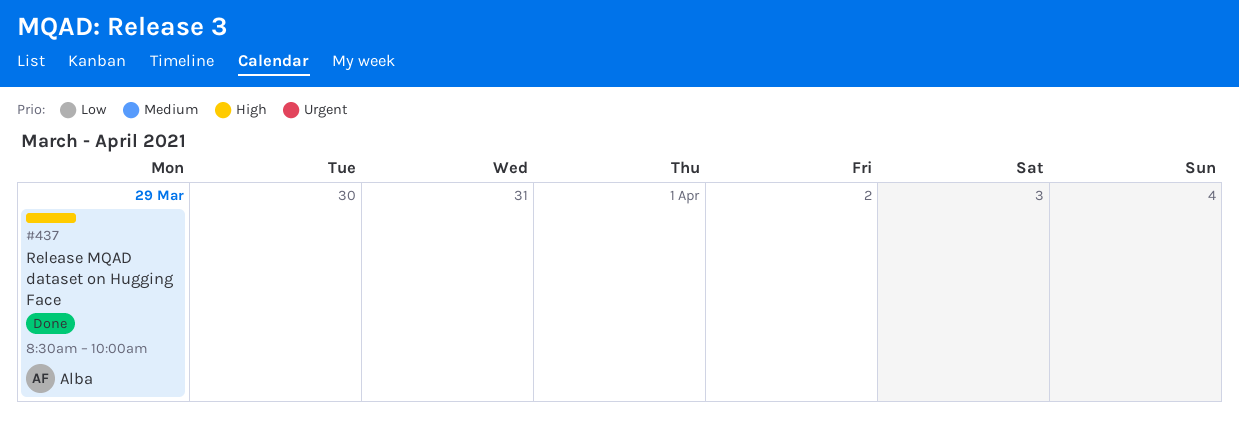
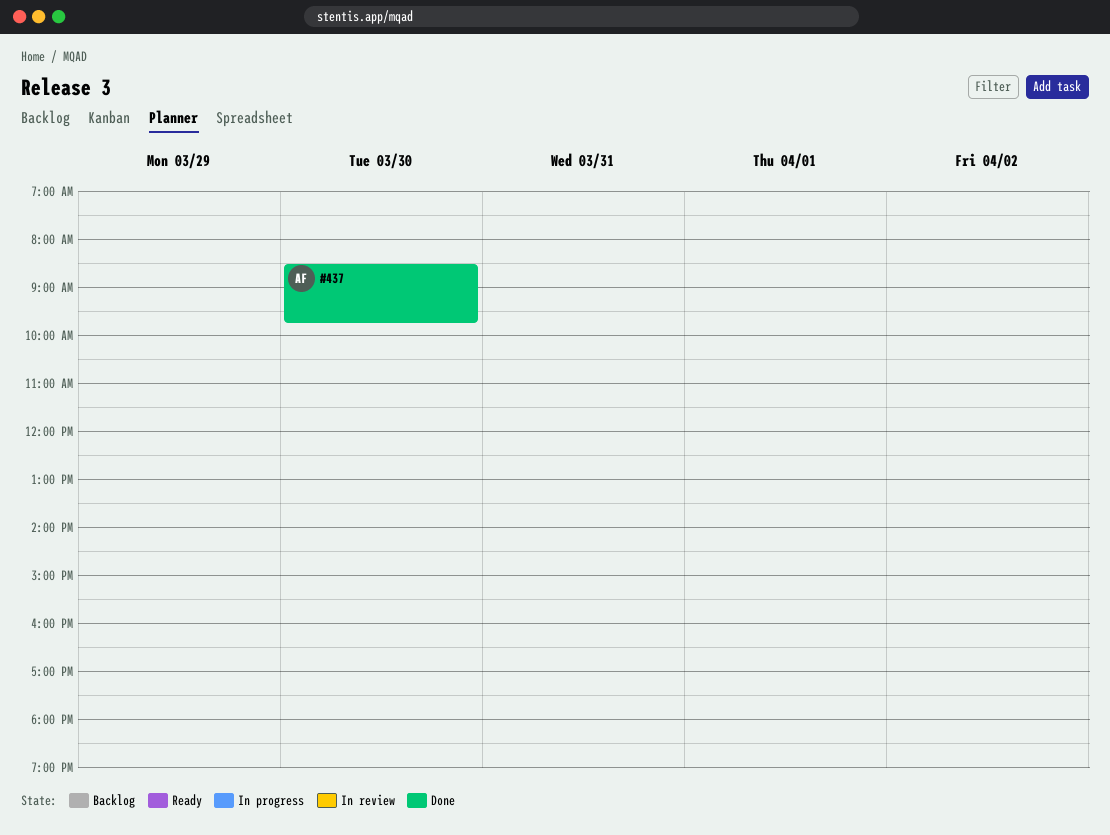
#437, day: Mar 29 -> Mar 30
#437, ends: 10:00 -> 09:45

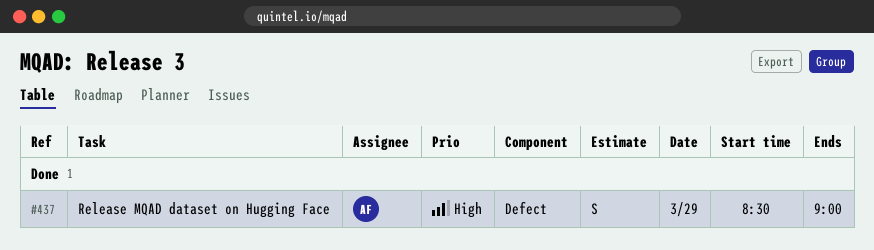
#437, day: Mar 30 -> Mar 29
#437, ends: 09:45 -> 09:00

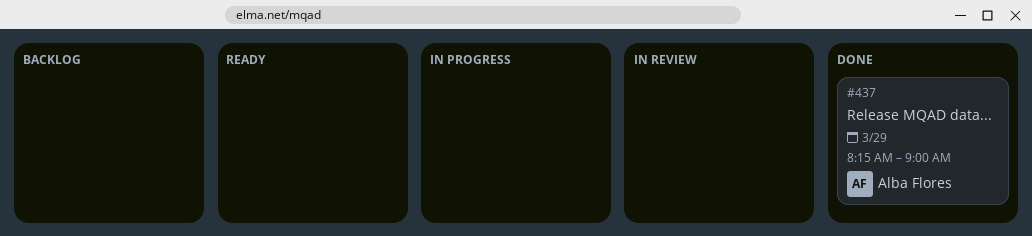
#437, begins: 08:30 -> 08:15

